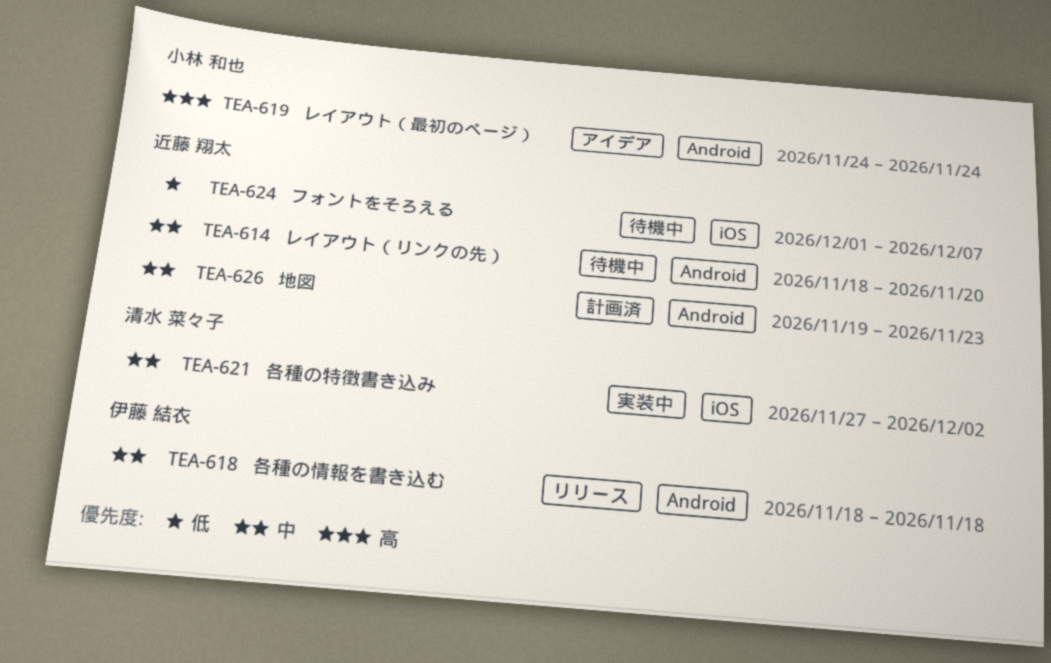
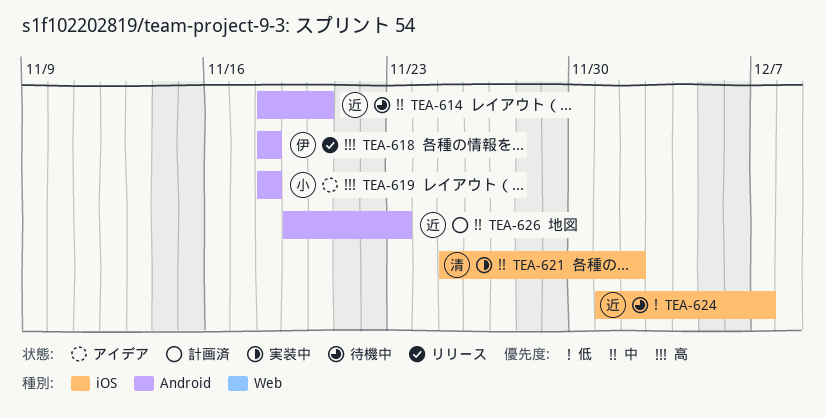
TEA-618, priority: 中 -> 高
TEA-619, start: Nov 24 -> Nov 18
TEA-619, due: Nov 24 -> Nov 18
TEA-621, start: Nov 27 -> Nov 25

